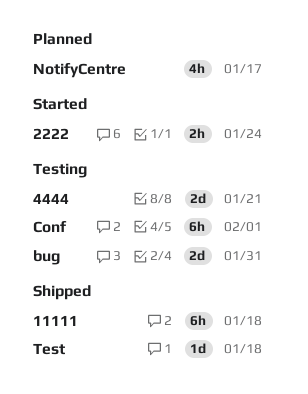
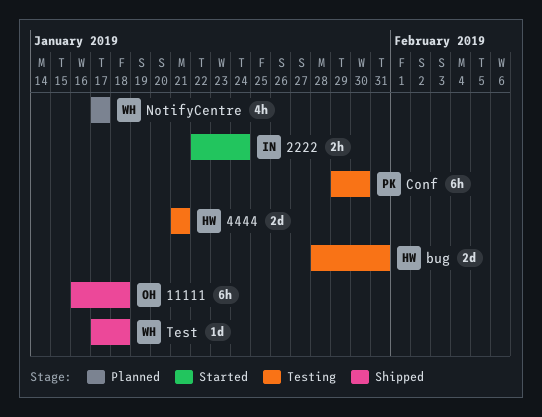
Conf, due: Feb 1 -> Jan 30

